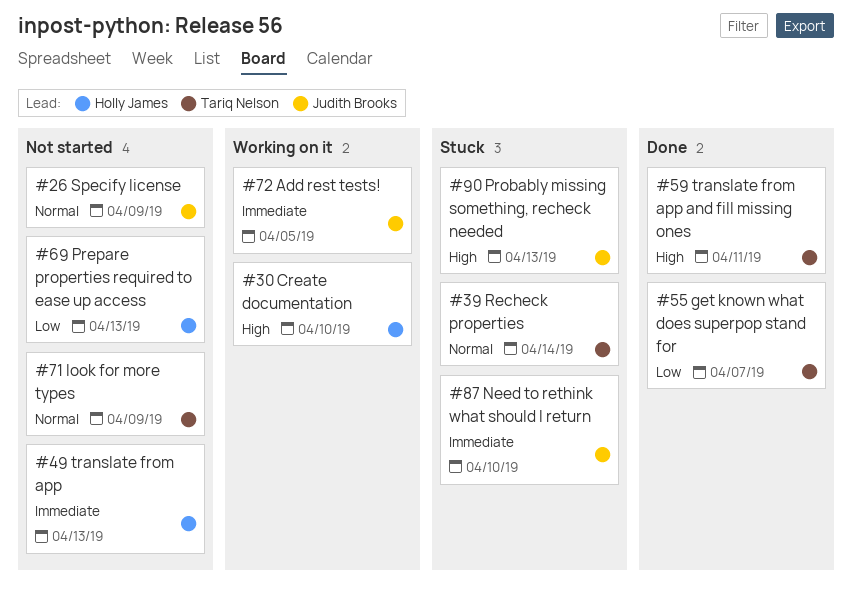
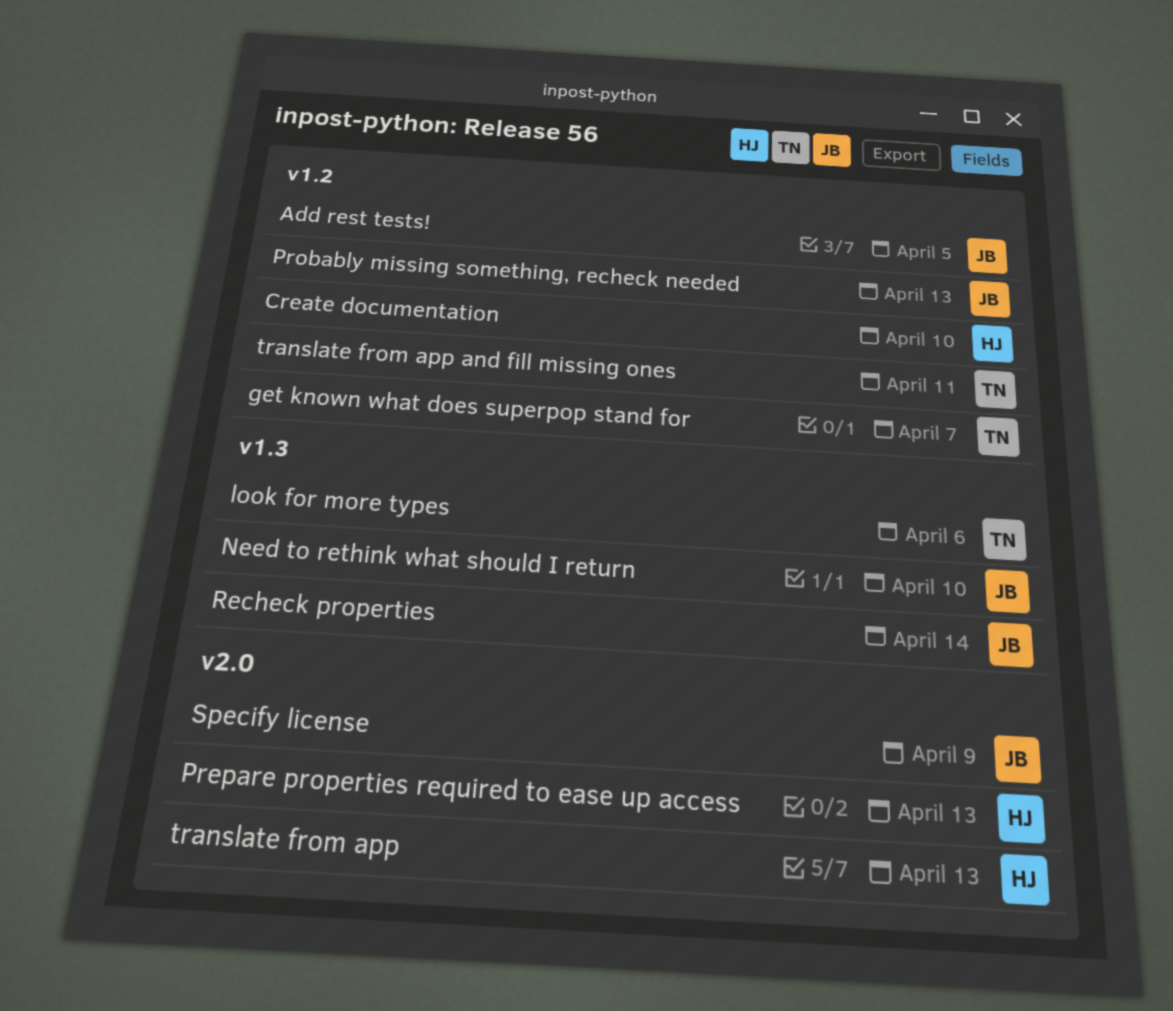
look for more types, due: Apr 9 -> Apr 6
Recheck properties, owner: Tariq Nelson -> Judith Brooks

